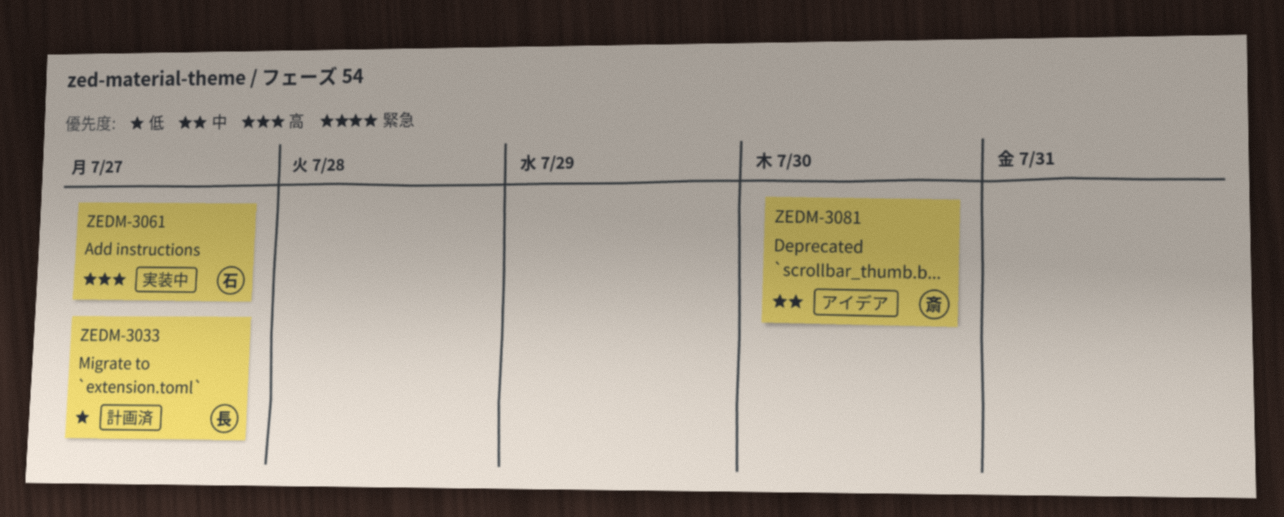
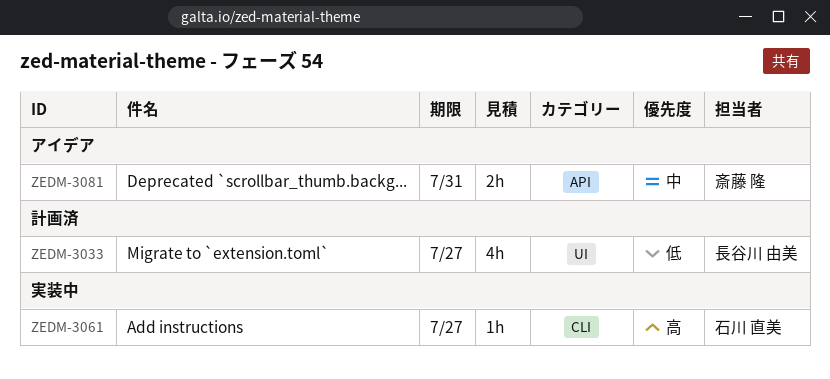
ZEDM-3081, due: Jul 30 -> Jul 31

